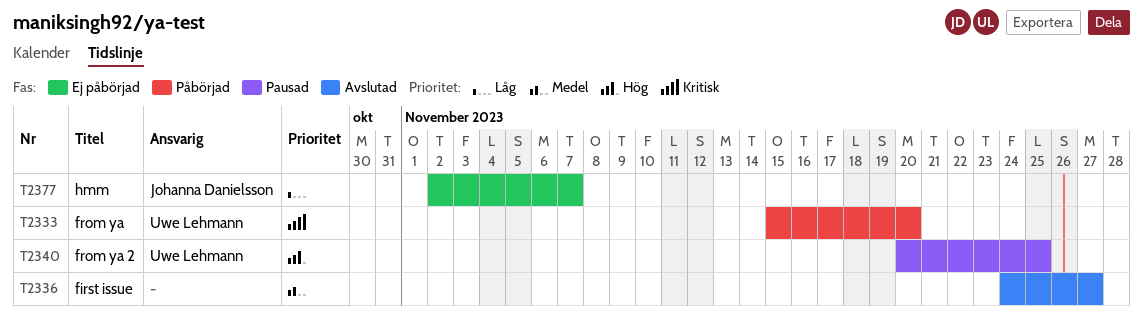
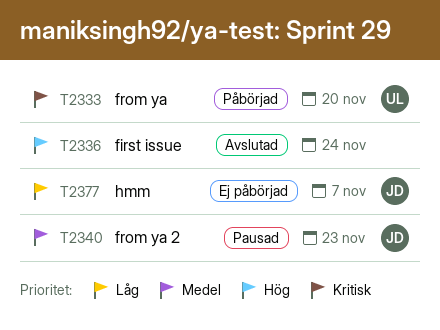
T2336, priority: Medel -> Hög
T2336, due: Nov 27 -> Nov 24
T2340, owner: Uwe Lehmann -> Johanna Danielsson
T2340, priority: Hög -> Medel
T2340, due: Nov 25 -> Nov 23

